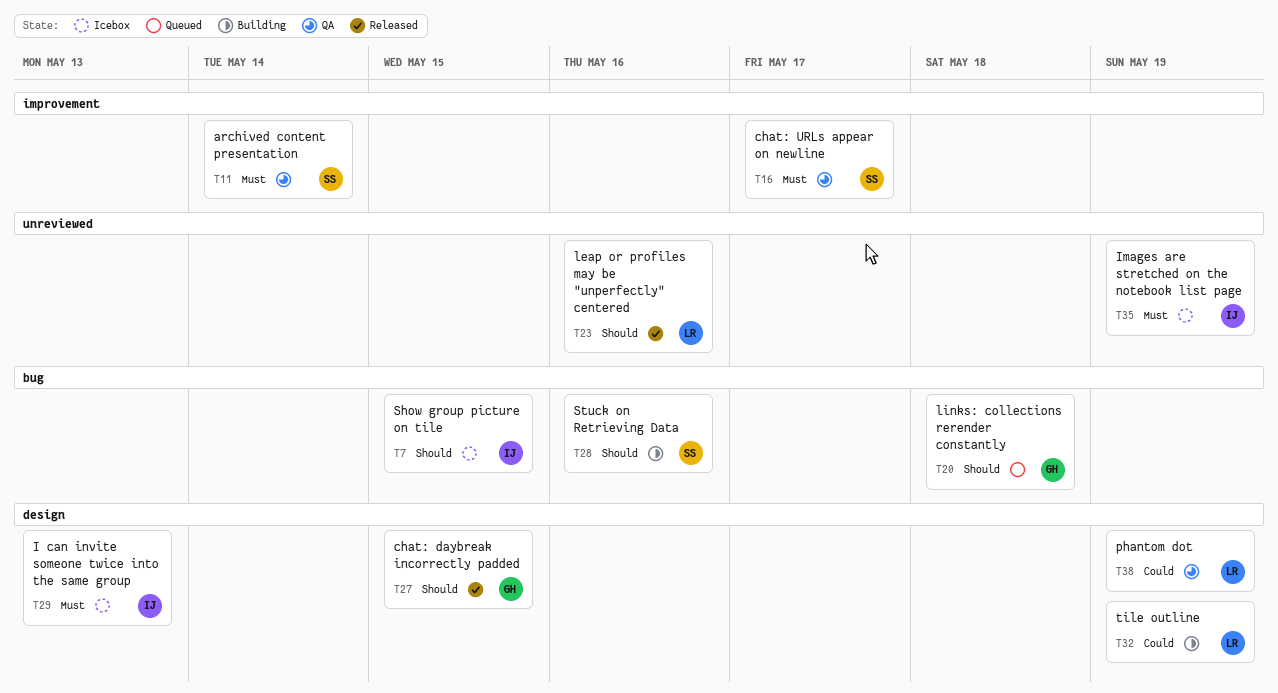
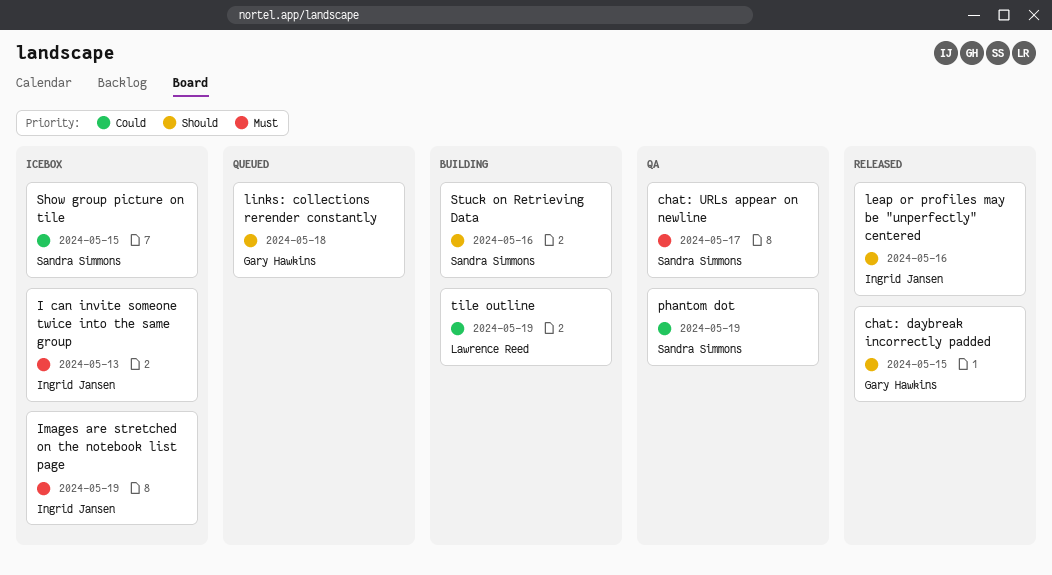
archived content presentation: present -> none
leap or profiles may be "unperfectly" centered, owner: Lawrence Reed -> Ingrid Jansen
phantom dot, owner: Lawrence Reed -> Sandra Simmons
Show group picture on tile, owner: Ingrid Jansen -> Sandra Simmons
Show group picture on tile, priority: Should -> Could

